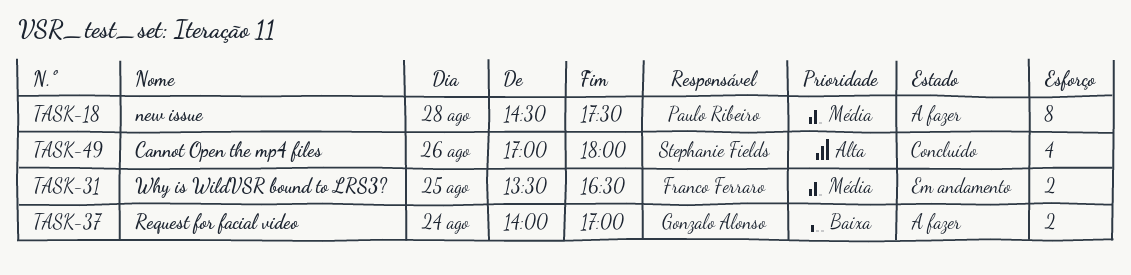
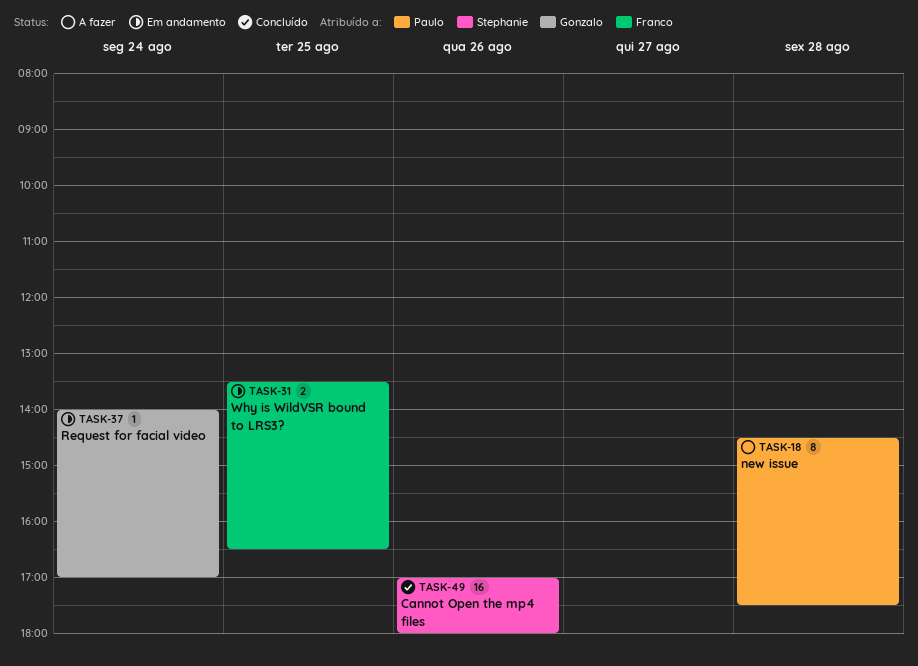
TASK-37, status: A fazer -> Em andamento
TASK-37, estimate: 2 -> 1
TASK-49, estimate: 4 -> 16

